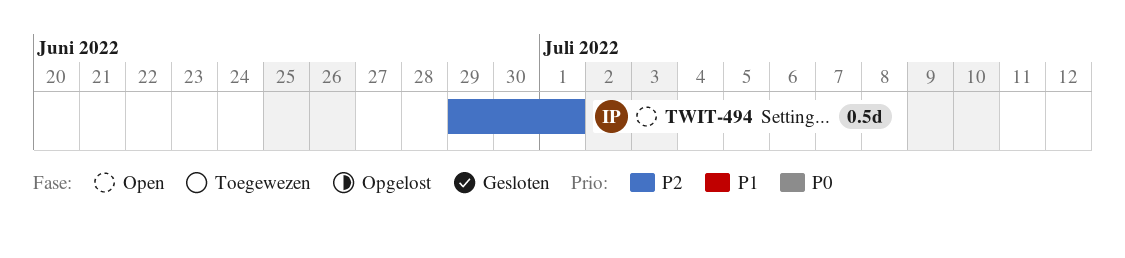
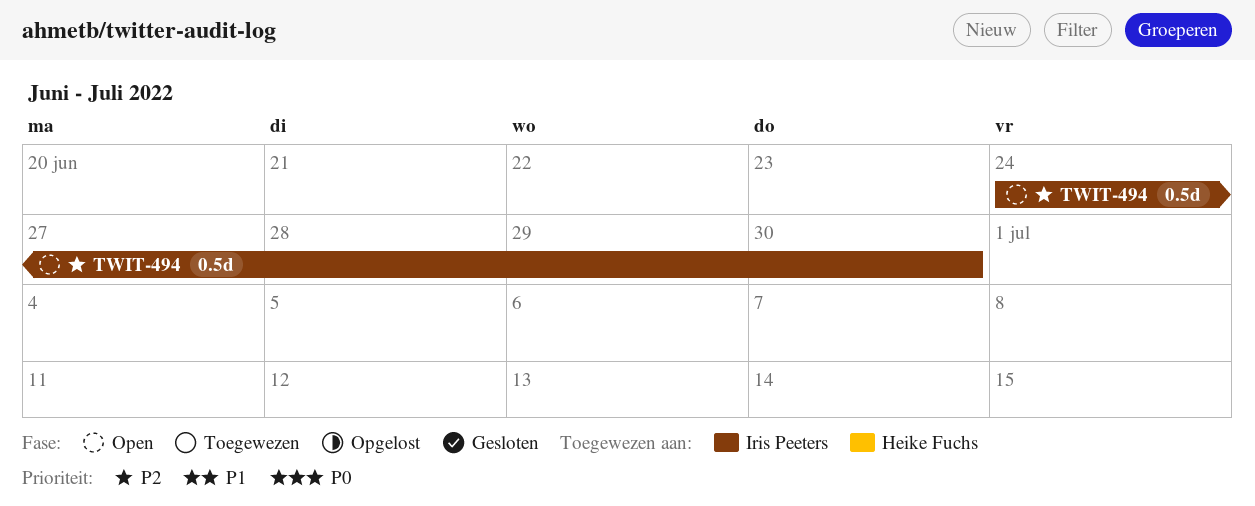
TWIT-494, start: Jun 29 -> Jun 24
TWIT-494, due: Jul 1 -> Jun 30

